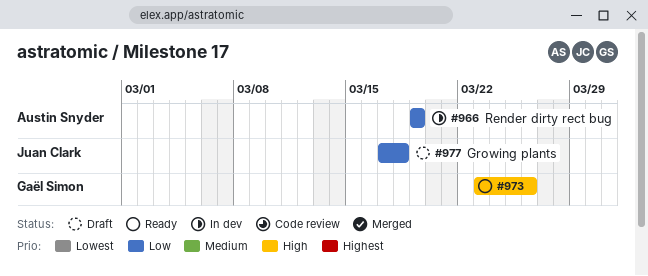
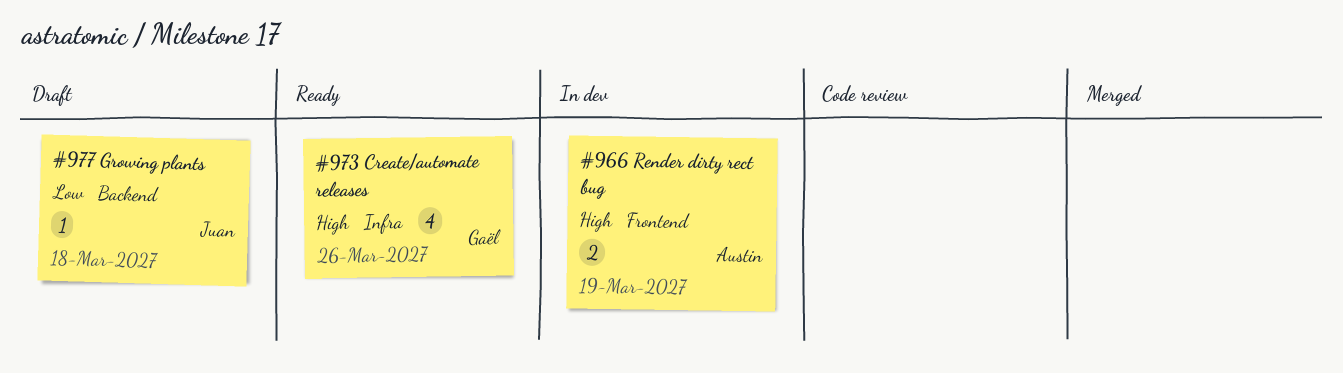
#966, priority: Low -> High

